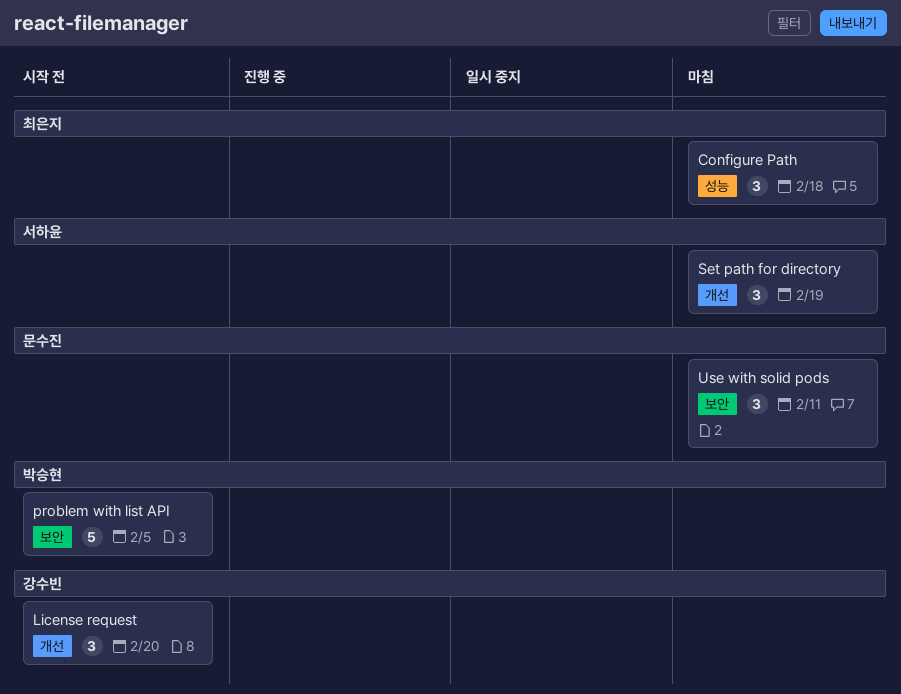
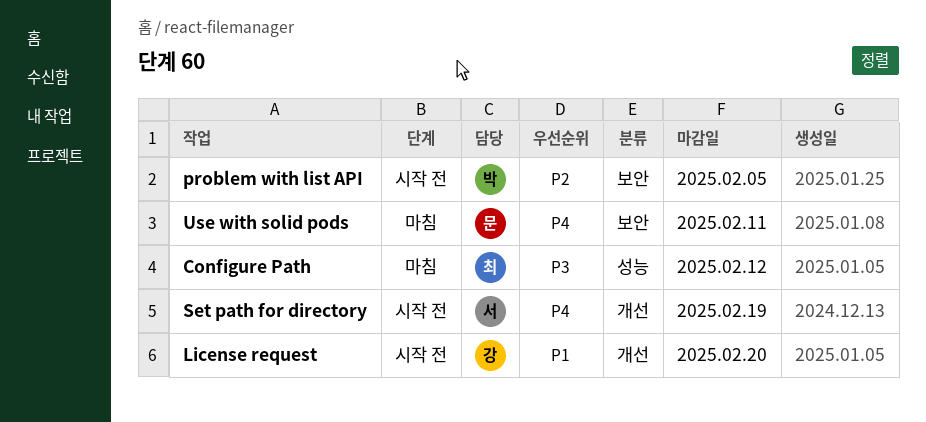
Configure Path, due: Feb 18 -> Feb 12
Set path for directory, status: 마침 -> 시작 전

